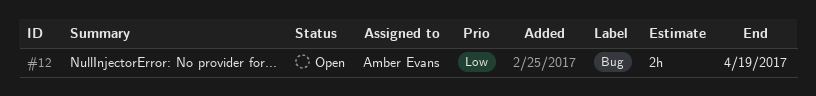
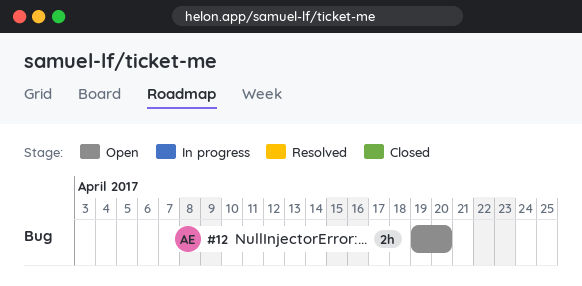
#12, due: Apr 19 -> Apr 20

